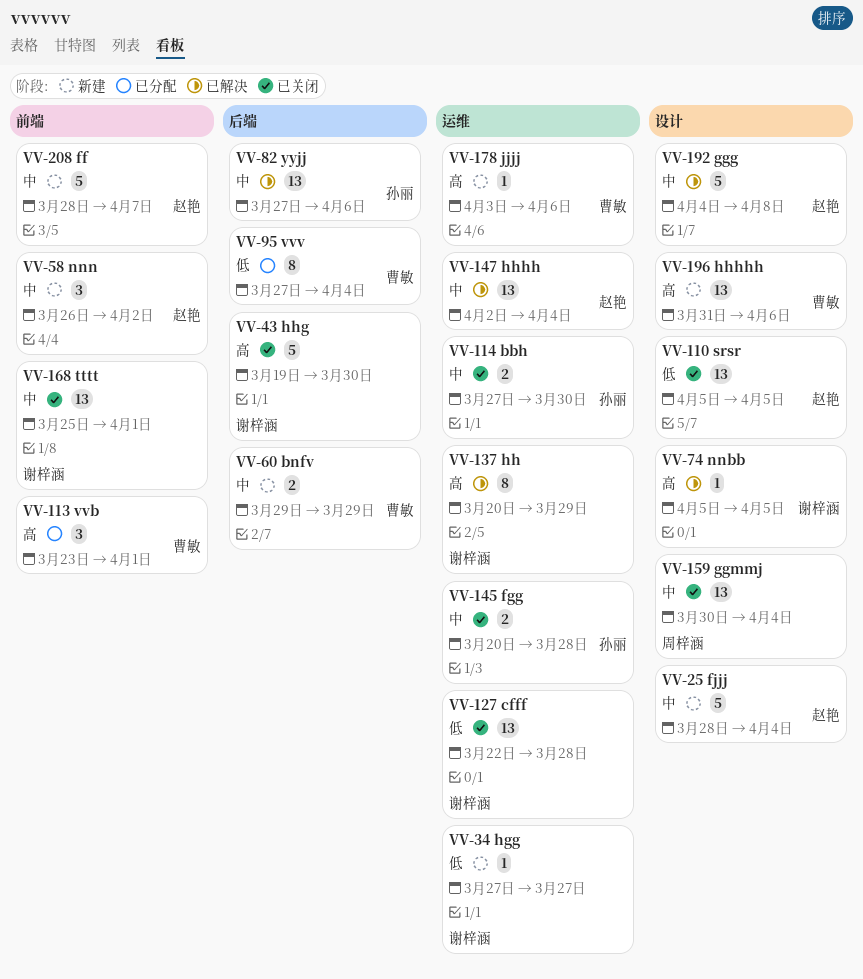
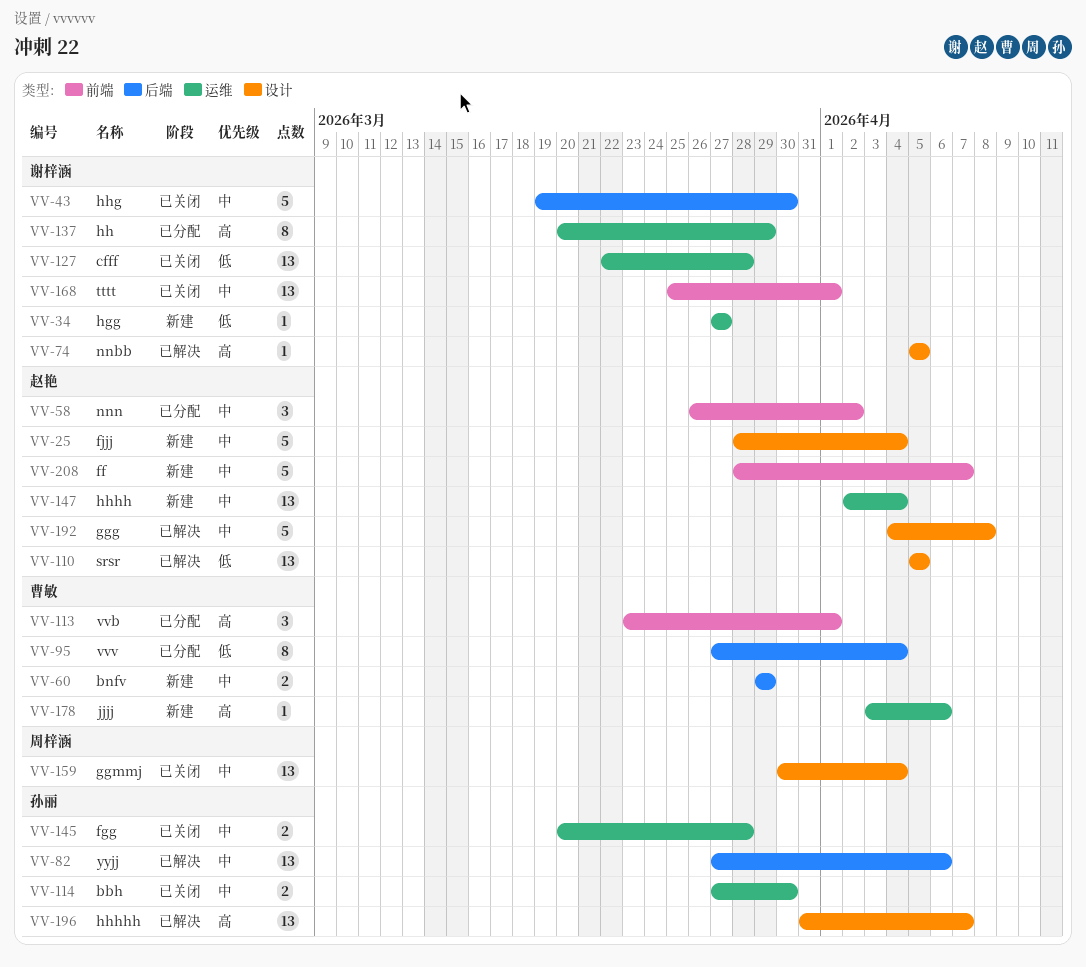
VV-43, priority: 高 -> 中
VV-58, status: 新建 -> 已分配
VV-110, status: 已关闭 -> 已解决
VV-137, status: 已解决 -> 已分配
VV-147, status: 已解决 -> 新建
VV-196, status: 新建 -> 已解决
VV-196, owner: 曹敏 -> 孙丽
VV-196, due: Apr 6 -> Apr 7

